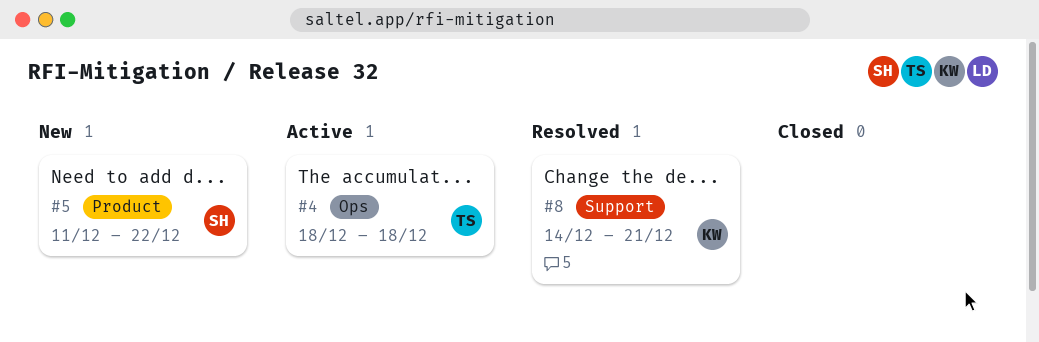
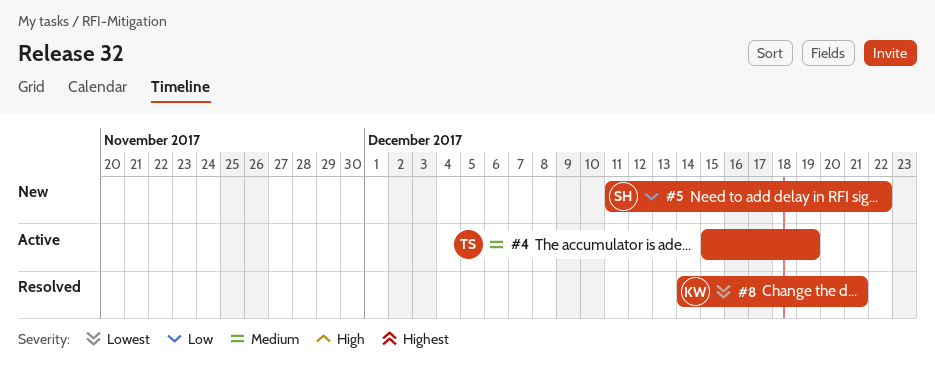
#4, start: Dec 18 -> Dec 15
#4, due: Dec 18 -> Dec 19

